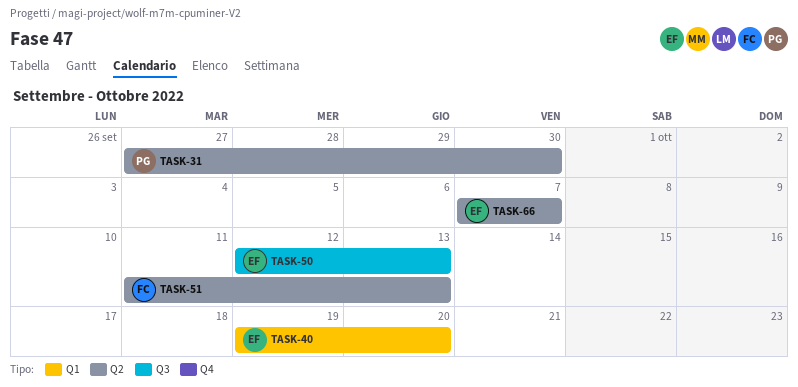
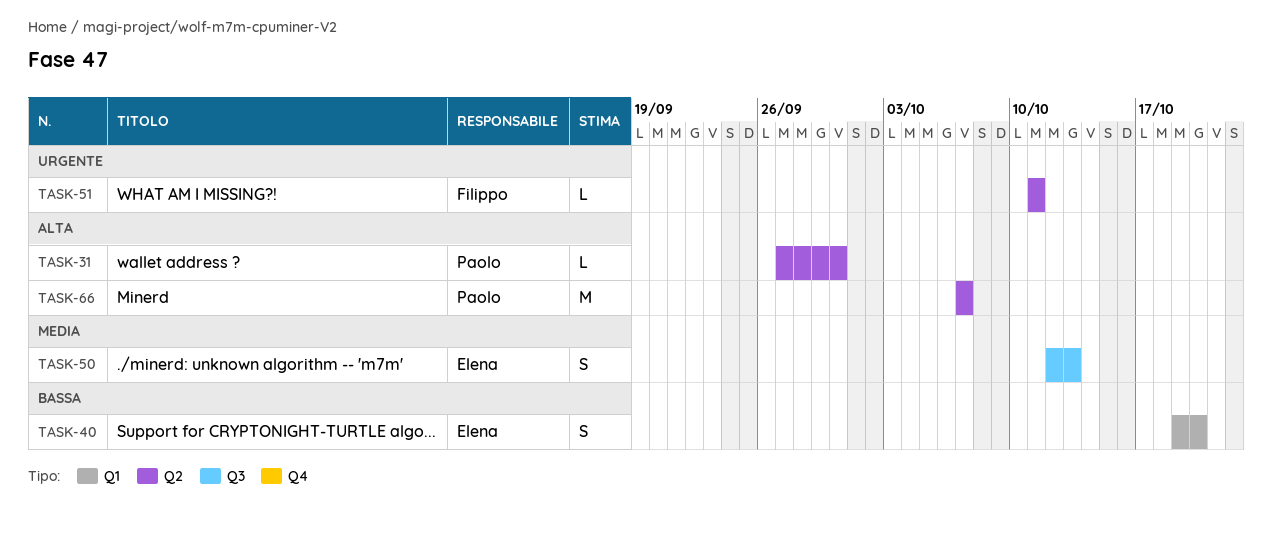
TASK-51, due: Oct 13 -> Oct 11
TASK-66, owner: Elena -> Paolo

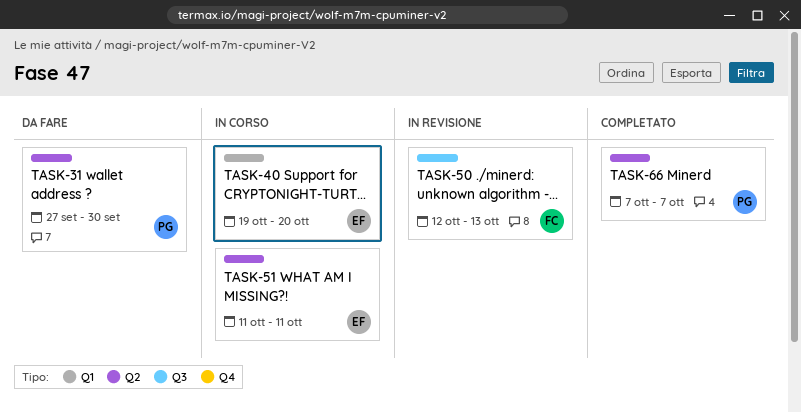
TASK-50, owner: Elena -> Filippo
TASK-51, owner: Filippo -> Elena

